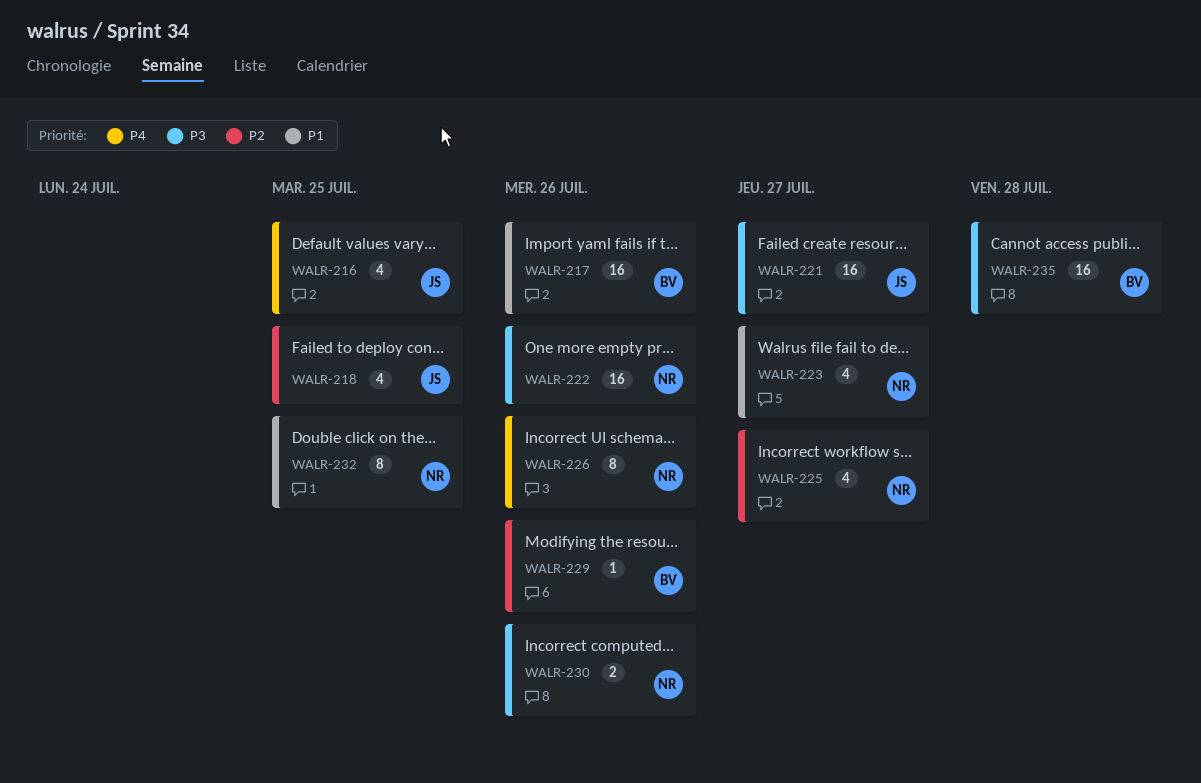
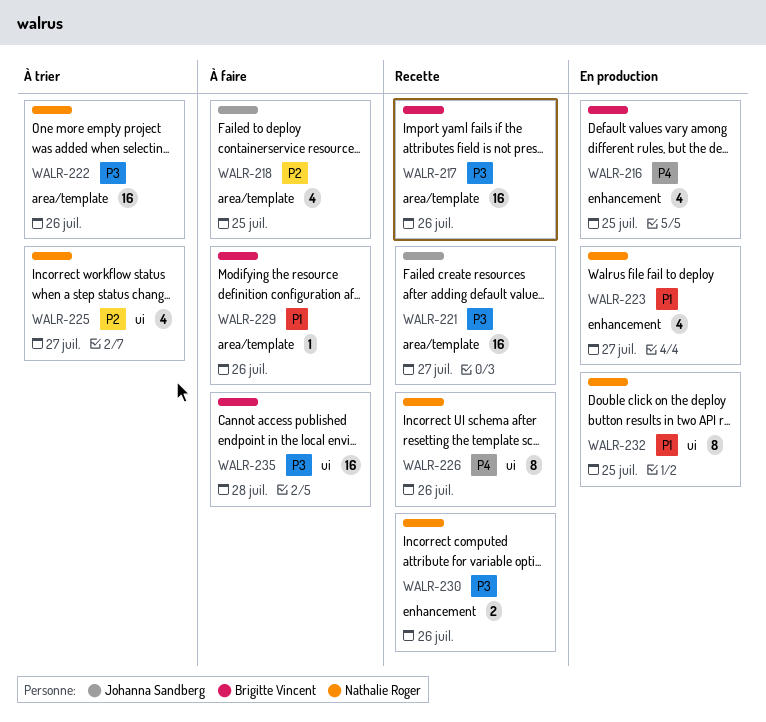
WALR-216, owner: Johanna Sandberg -> Brigitte Vincent
WALR-217, priority: P1 -> P3
WALR-229, priority: P2 -> P1

